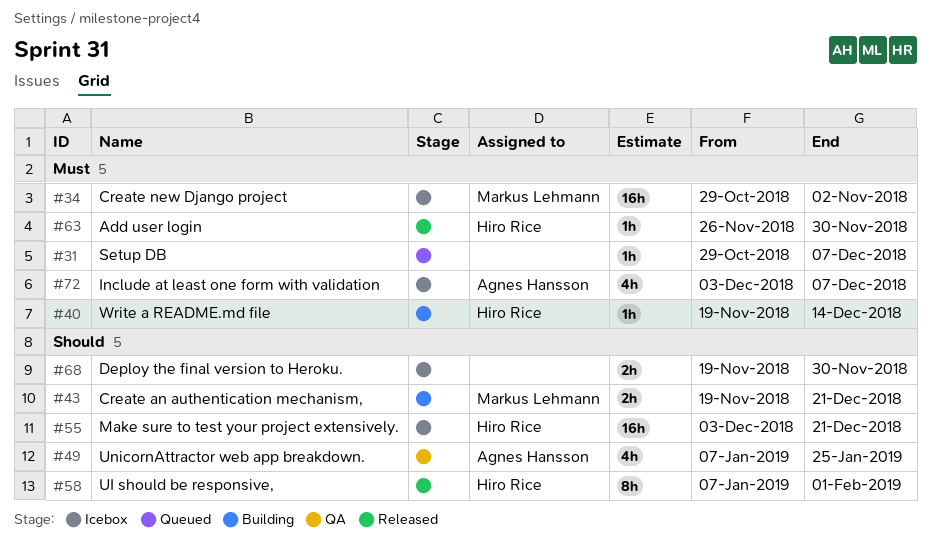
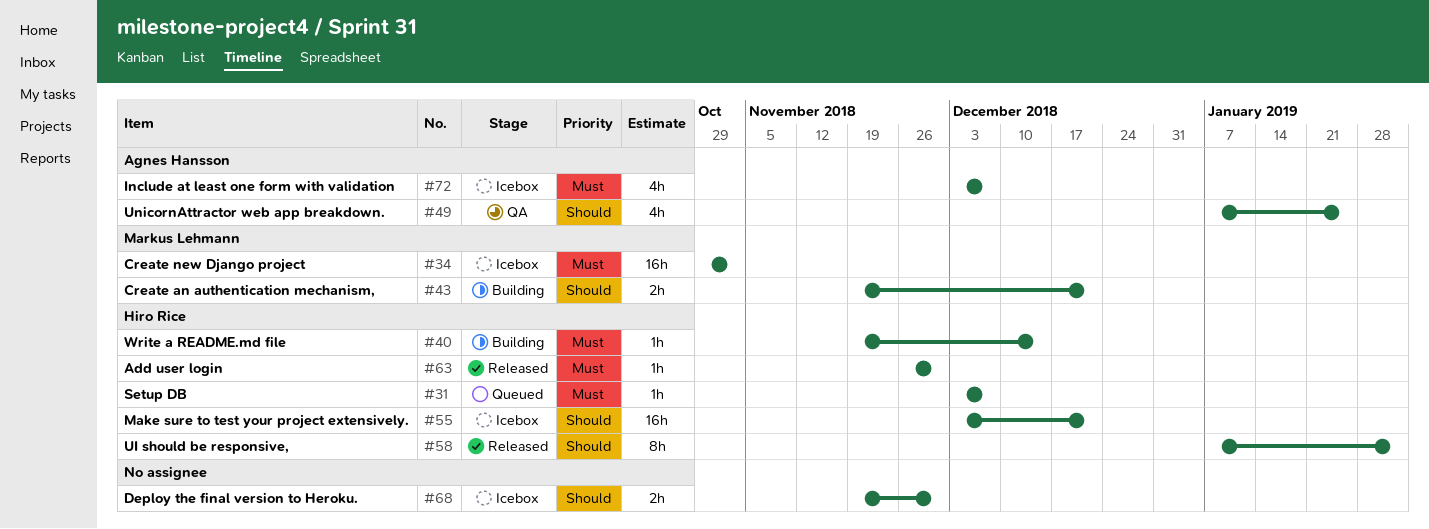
#31, owner: none -> Hiro Rice
#31, start: Oct 29 -> Dec 3

